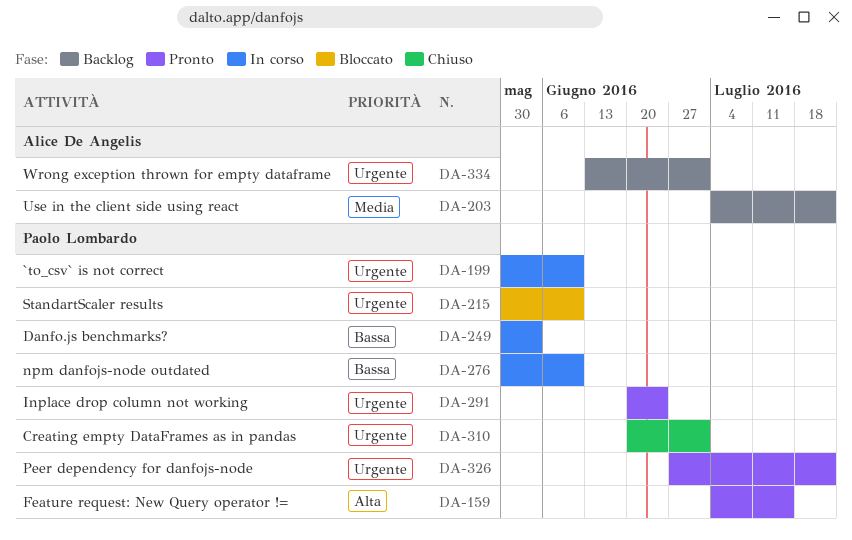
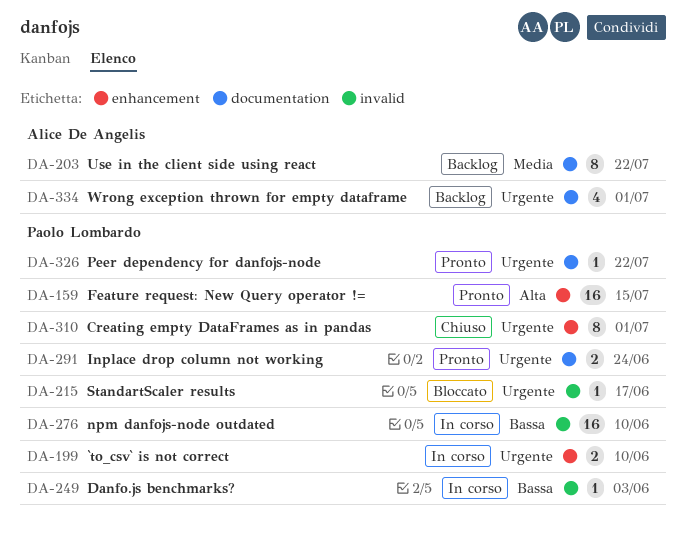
DA-215, due: Jun 10 -> Jun 17

